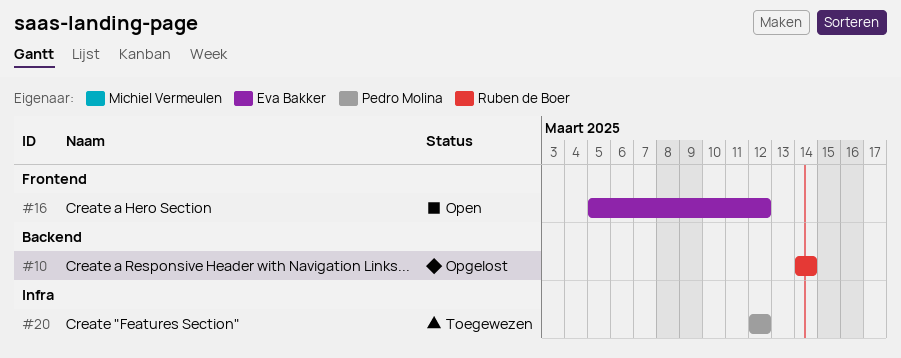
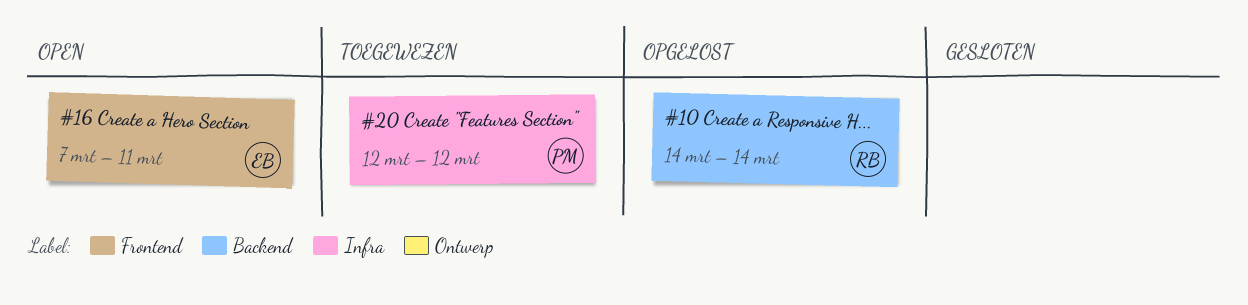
#16, start: Mar 5 -> Mar 7
#16, due: Mar 12 -> Mar 11

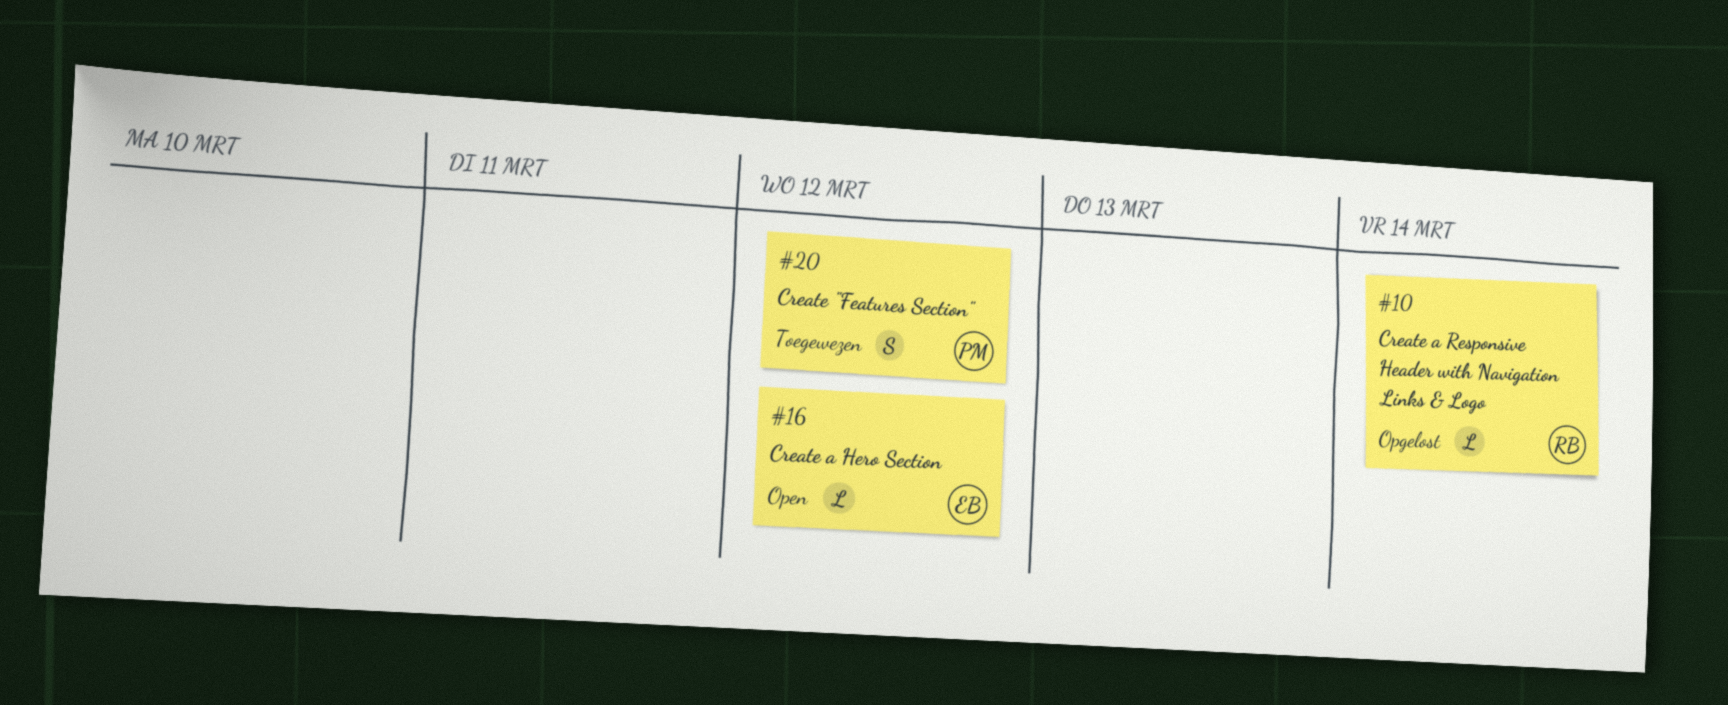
#16, due: Mar 11 -> Mar 12

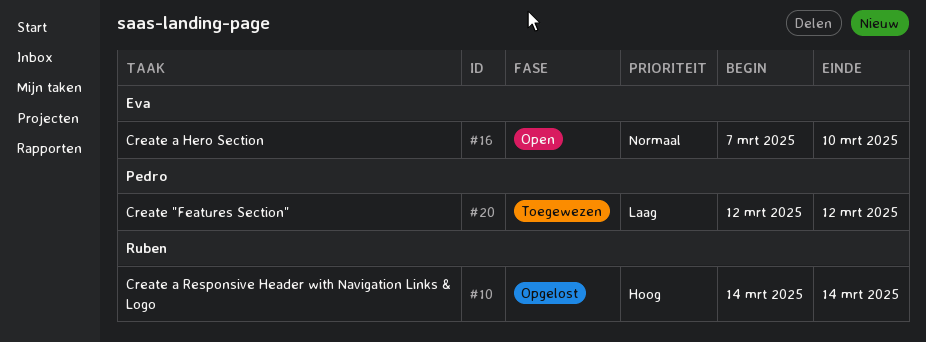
#16, due: Mar 12 -> Mar 10

